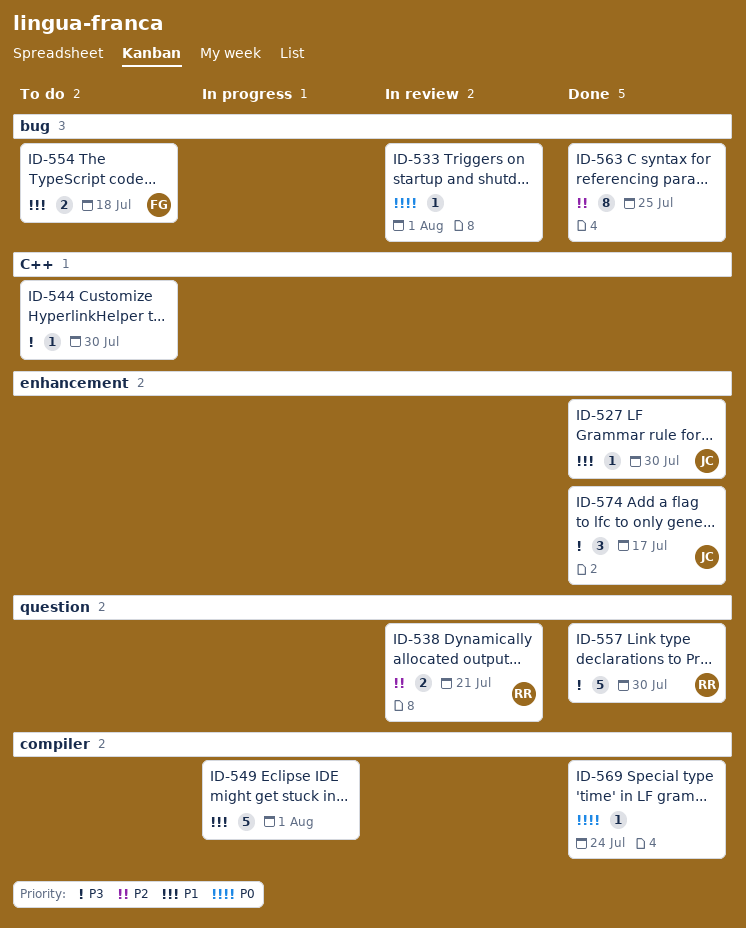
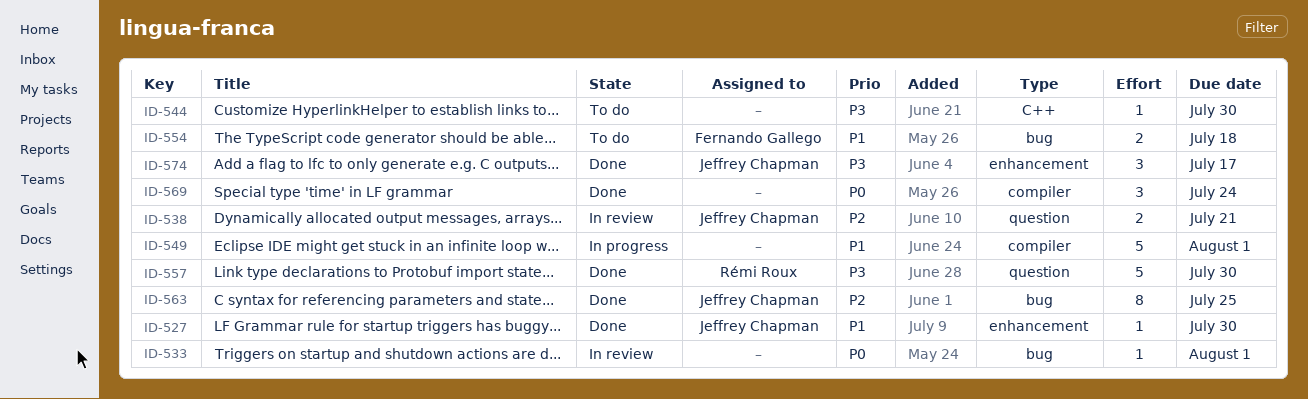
ID-538, owner: Rémi Roux -> Jeffrey Chapman
ID-563, owner: none -> Jeffrey Chapman
ID-569, estimate: 1 -> 3

